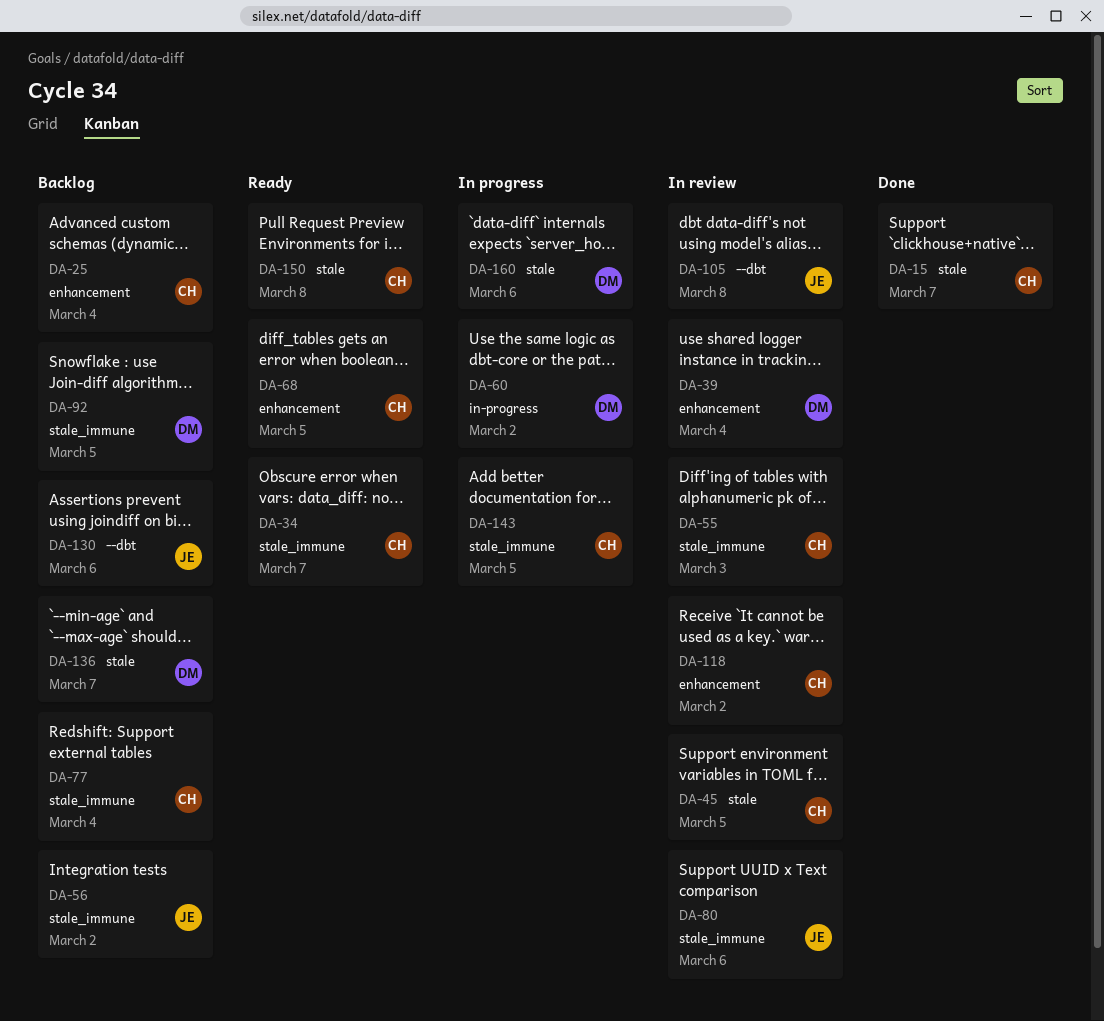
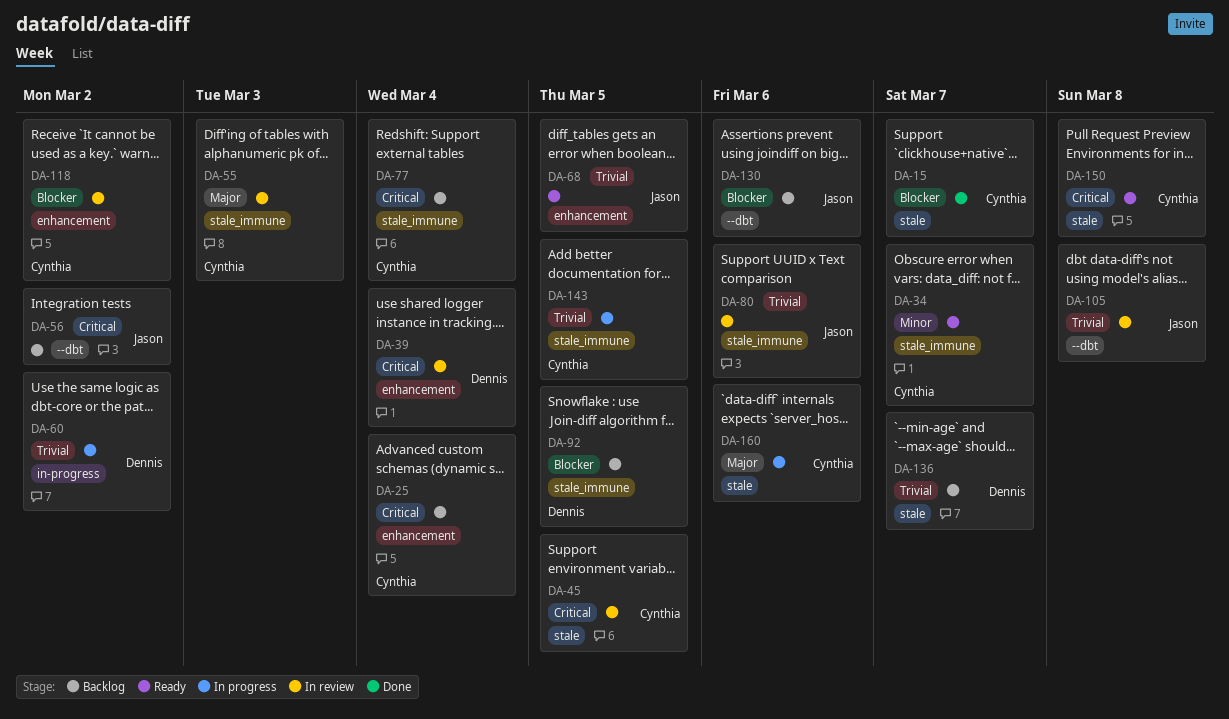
DA-56, label: stale_immune -> --dbt
DA-68, owner: Cynthia -> Jason
DA-160, owner: Dennis -> Cynthia

